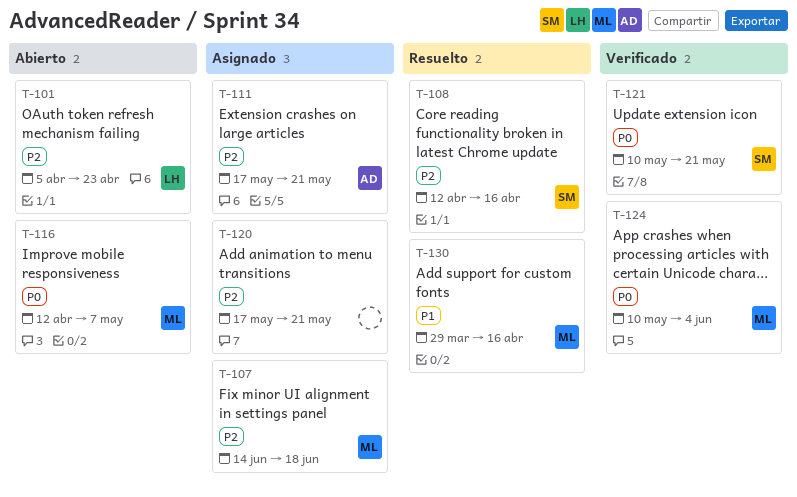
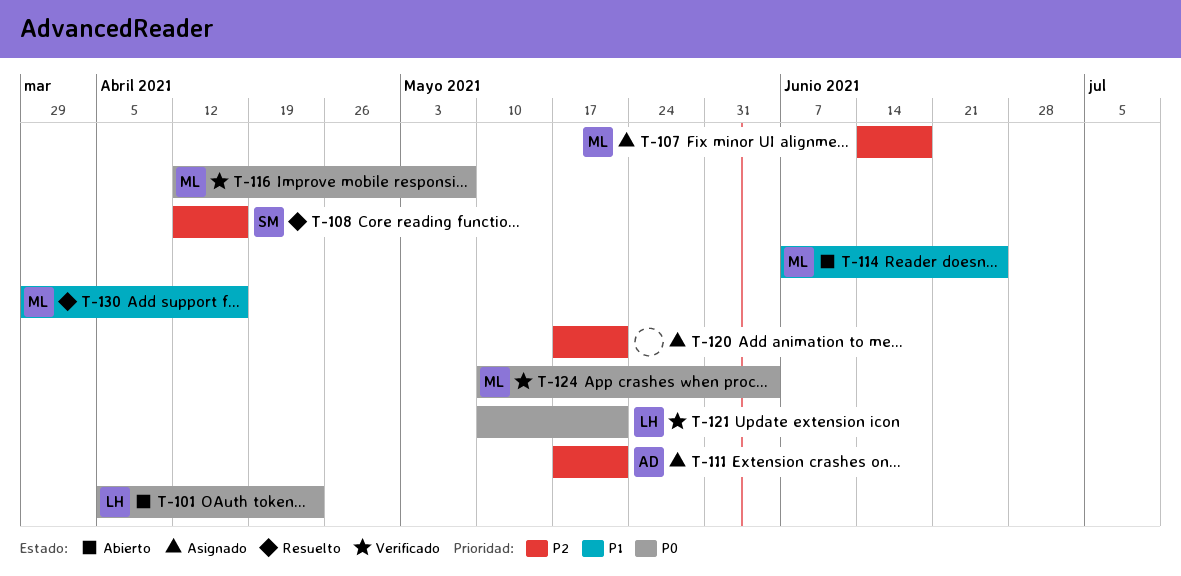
T-101, priority: P2 -> P0
T-114: none -> present
T-116, status: Abierto -> Verificado
T-121, owner: SM -> LH

